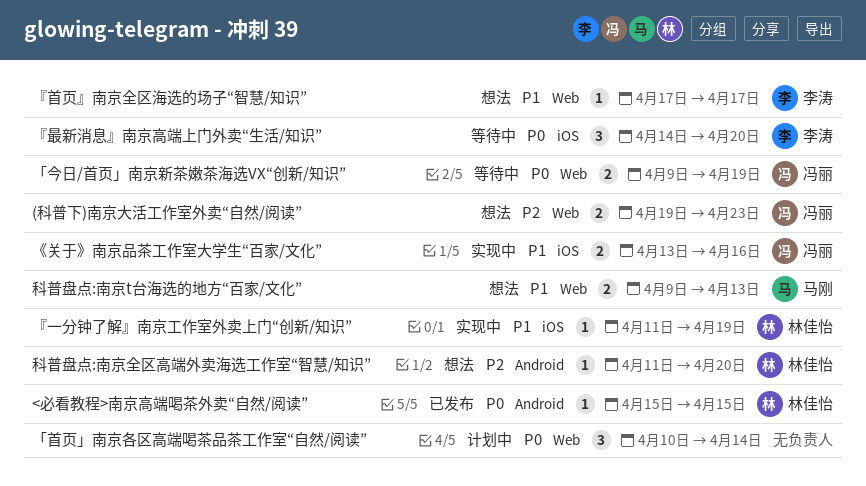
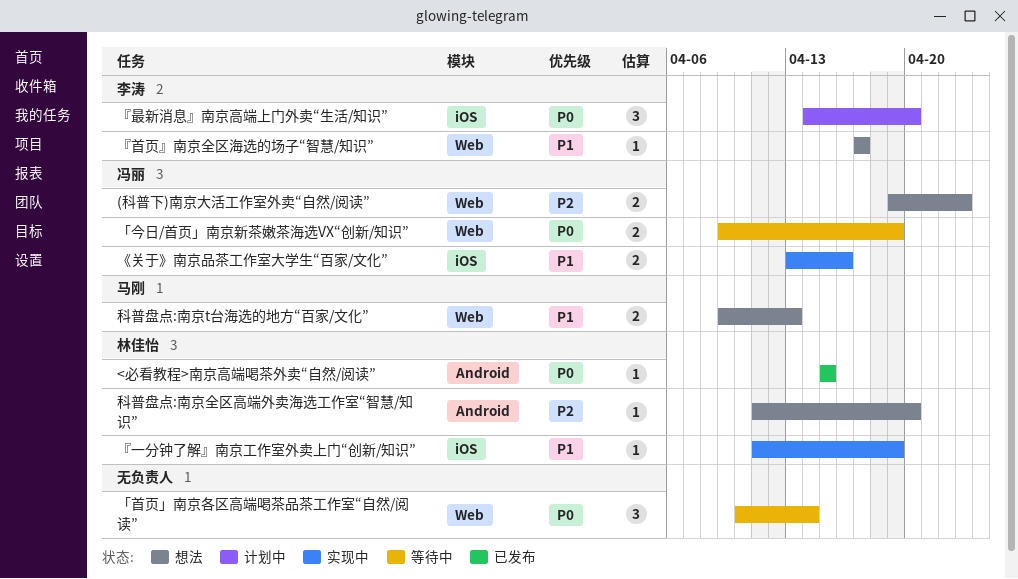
「首页」南京各区高端喝茶品茶工作室“自然/阅读”, status: 计划中 -> 等待中
『最新消息』南京高端上门外卖“生活/知识”, status: 等待中 -> 计划中

